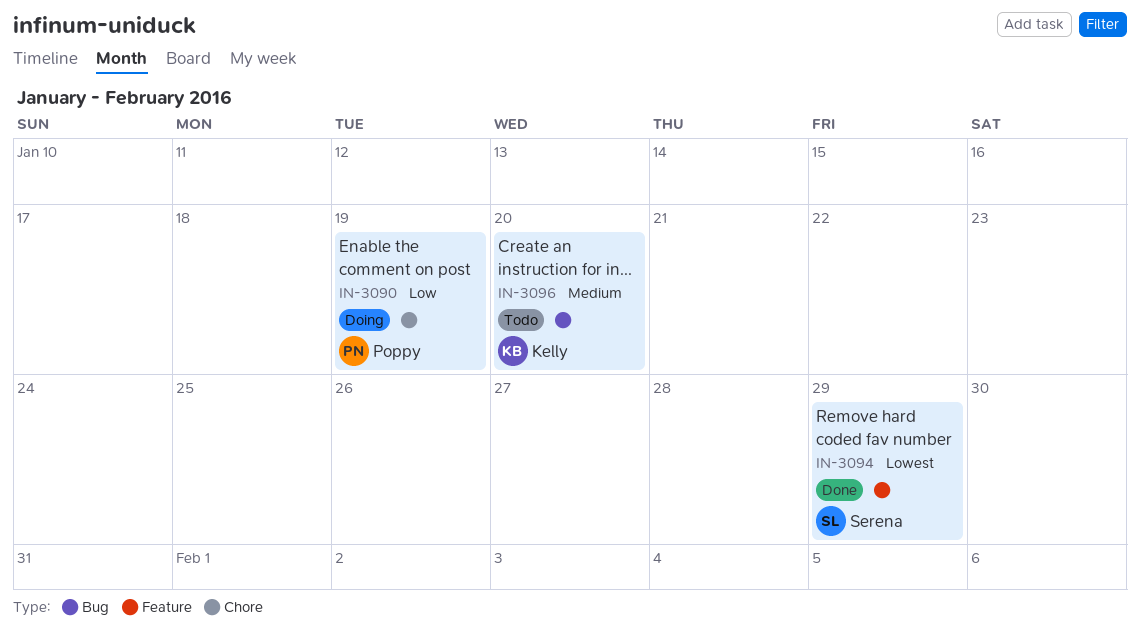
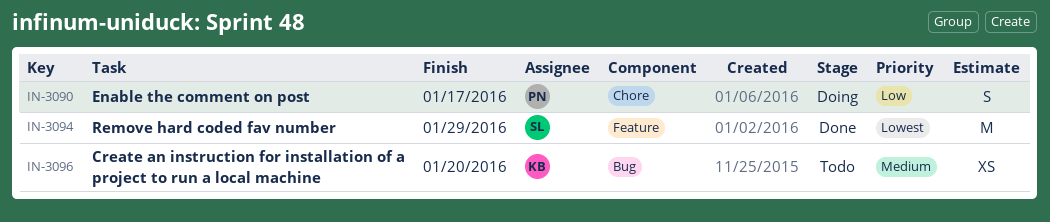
IN-3090, due: Jan 19 -> Jan 17

